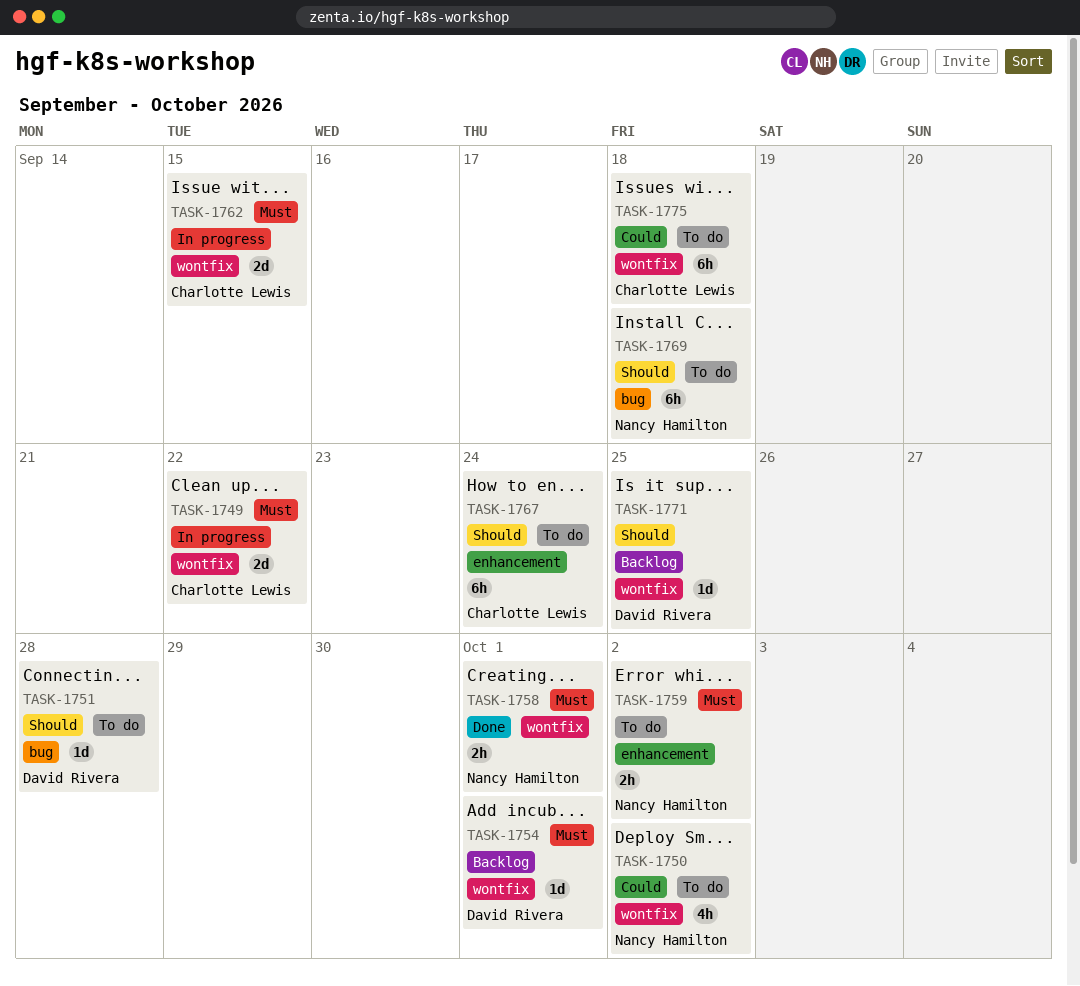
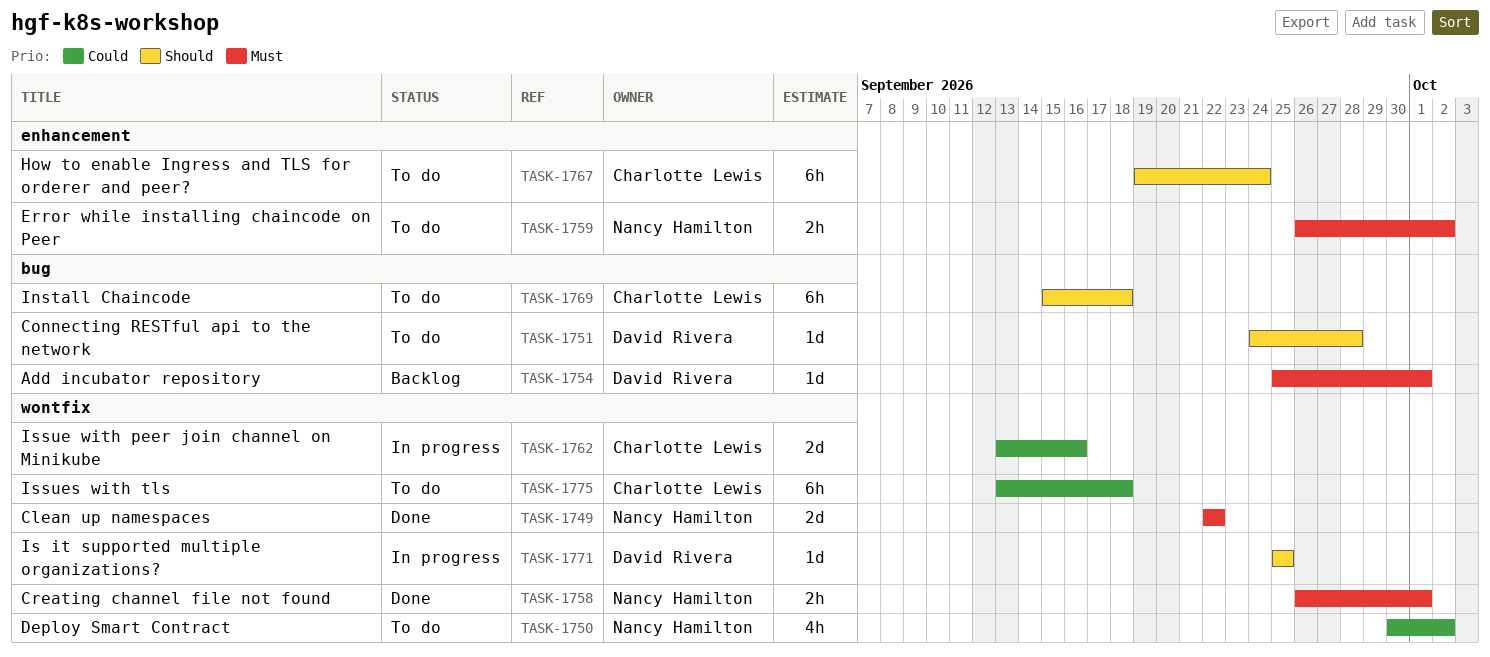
TASK-1749, status: In progress -> Done
TASK-1749, owner: Charlotte Lewis -> Nancy Hamilton
TASK-1754, label: wontfix -> bug
TASK-1762, priority: Must -> Could
TASK-1762, due: Sep 15 -> Sep 16
TASK-1769, owner: Nancy Hamilton -> Charlotte Lewis
TASK-1771, status: Backlog -> In progress

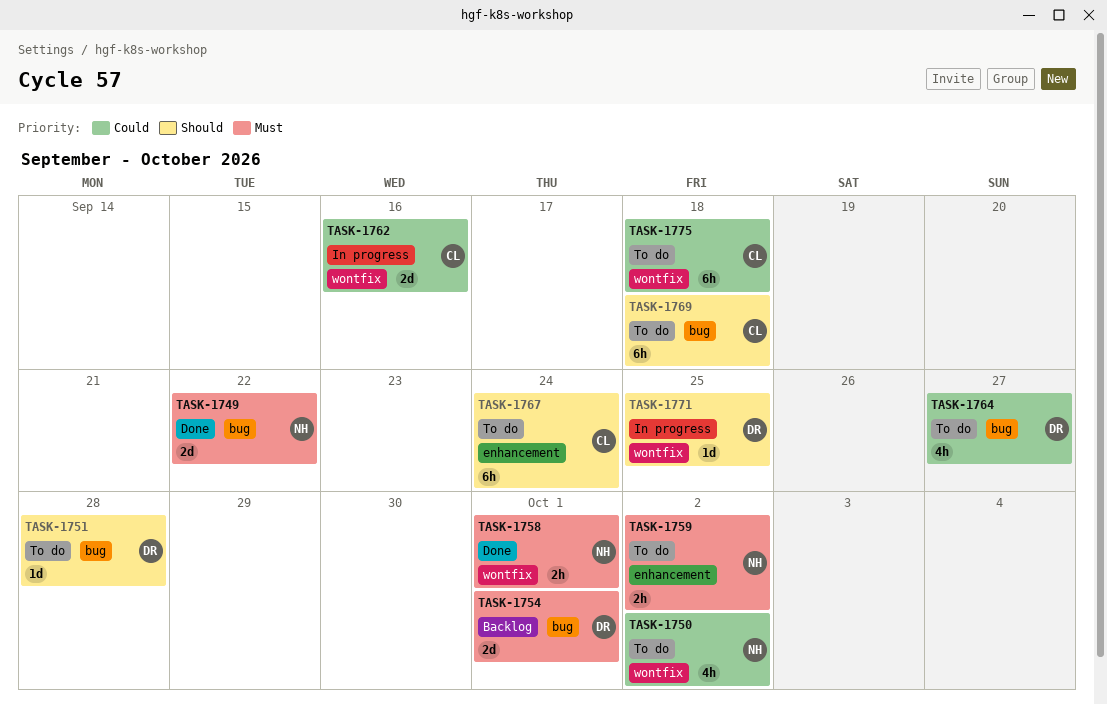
TASK-1749, label: wontfix -> bug
TASK-1754, estimate: 1d -> 2d
TASK-1764: none -> present

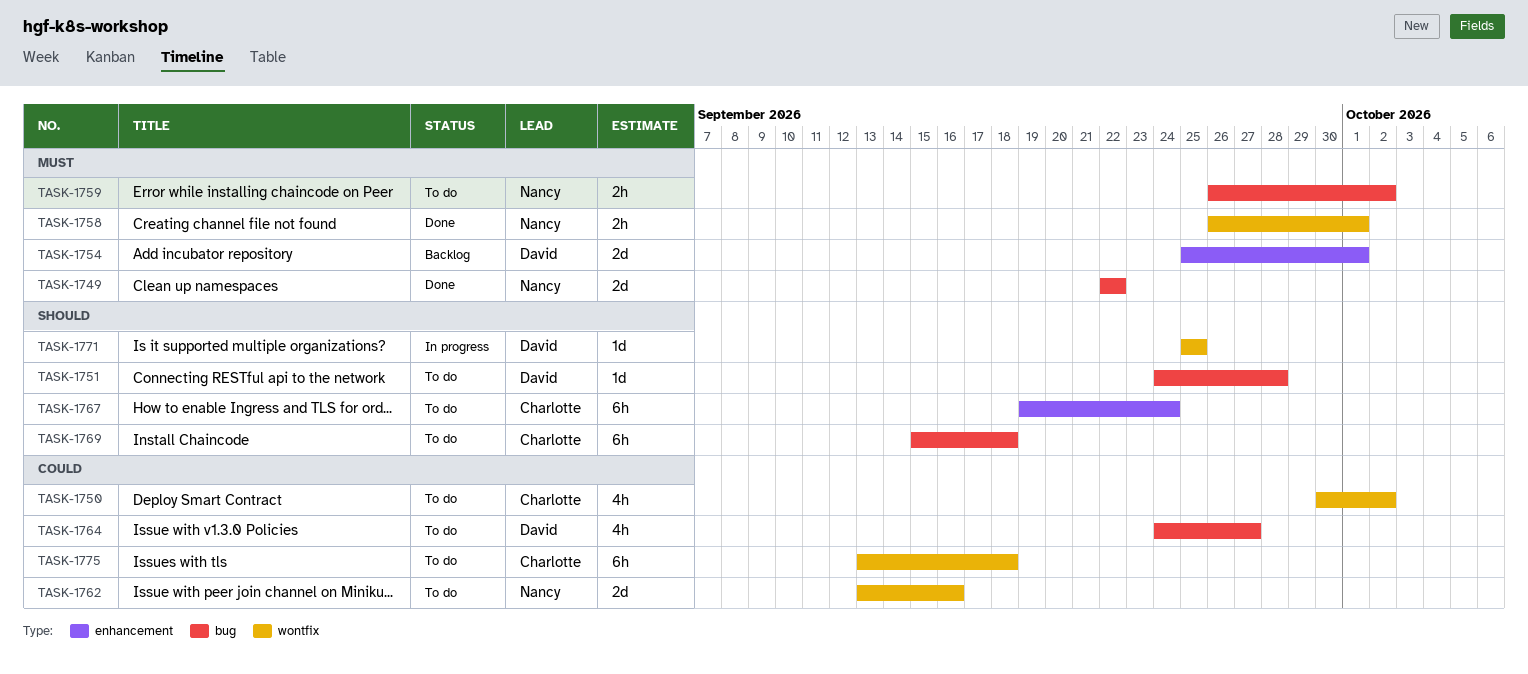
TASK-1750, owner: Nancy -> Charlotte
TASK-1754, label: bug -> enhancement
TASK-1759, label: enhancement -> bug
TASK-1762, status: In progress -> To do
TASK-1762, owner: Charlotte -> Nancy

